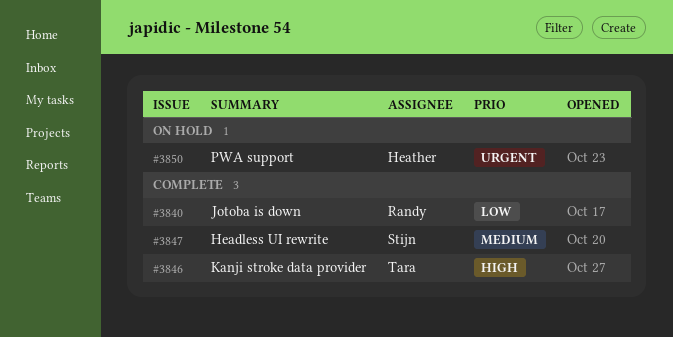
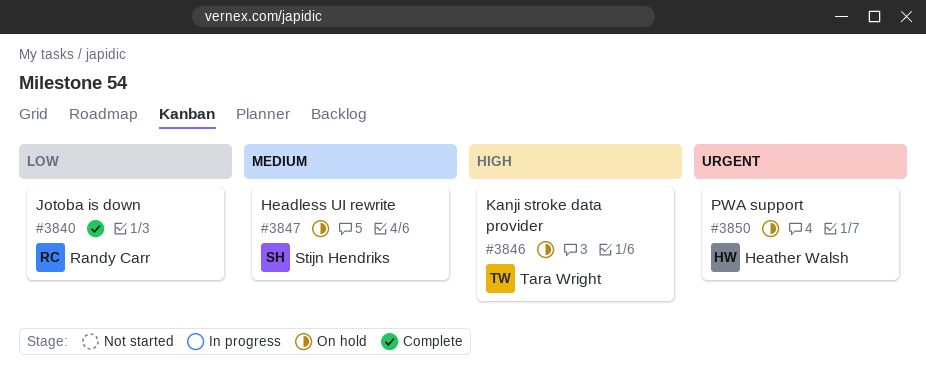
#3846, status: Complete -> On hold
#3847, status: Complete -> On hold

